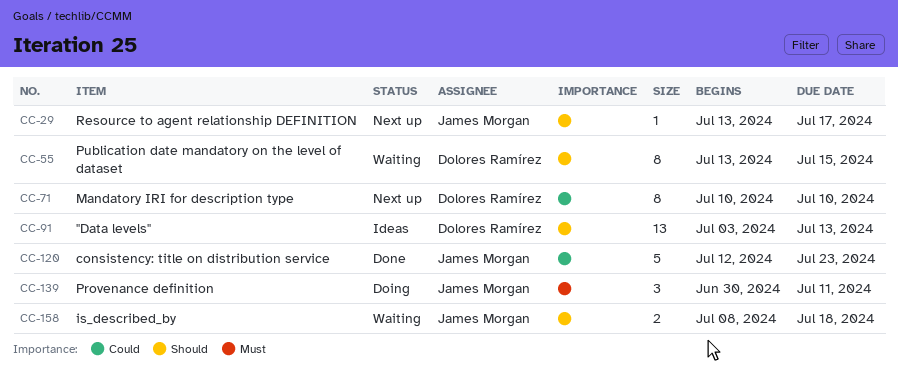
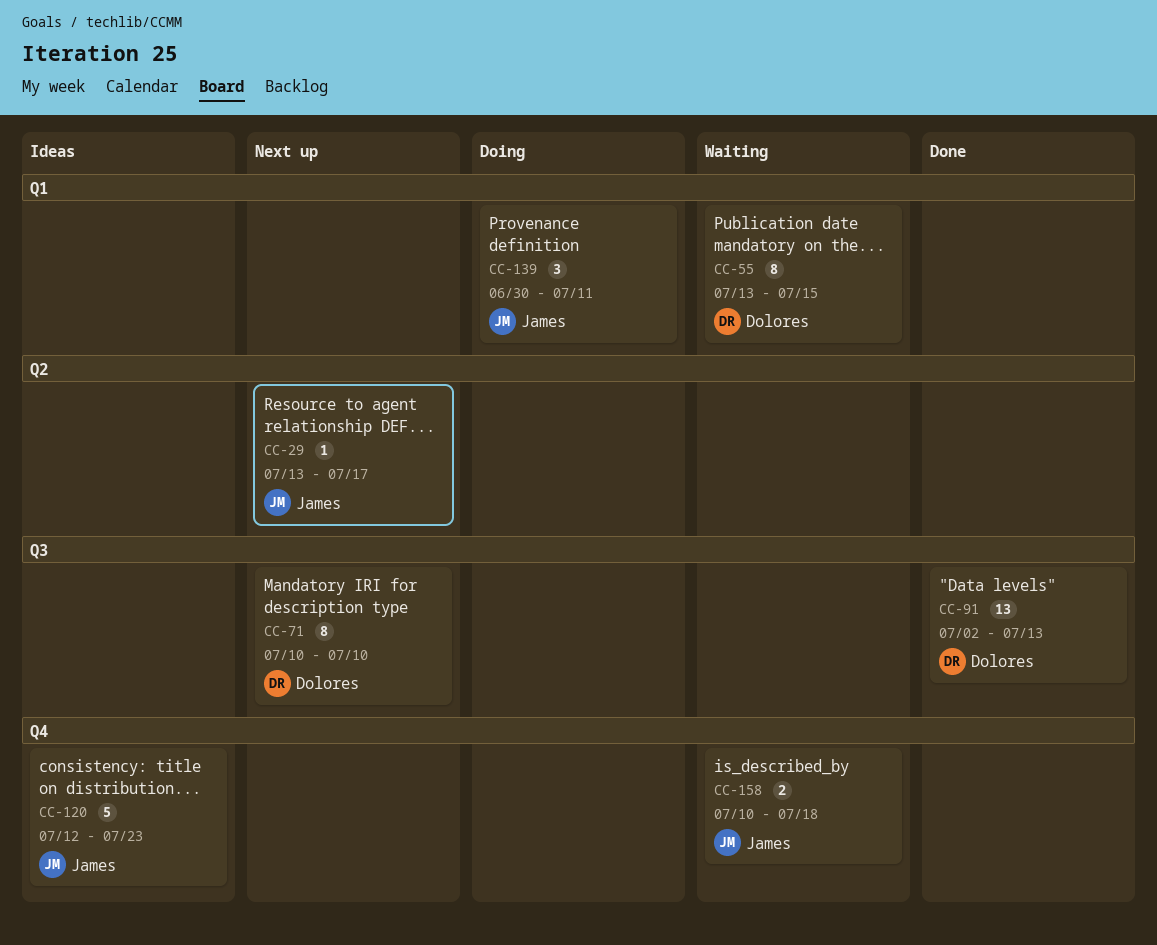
CC-91, status: Ideas -> Done
CC-91, start: Jul 3 -> Jul 2
CC-120, status: Done -> Ideas
CC-158, start: Jul 8 -> Jul 10

